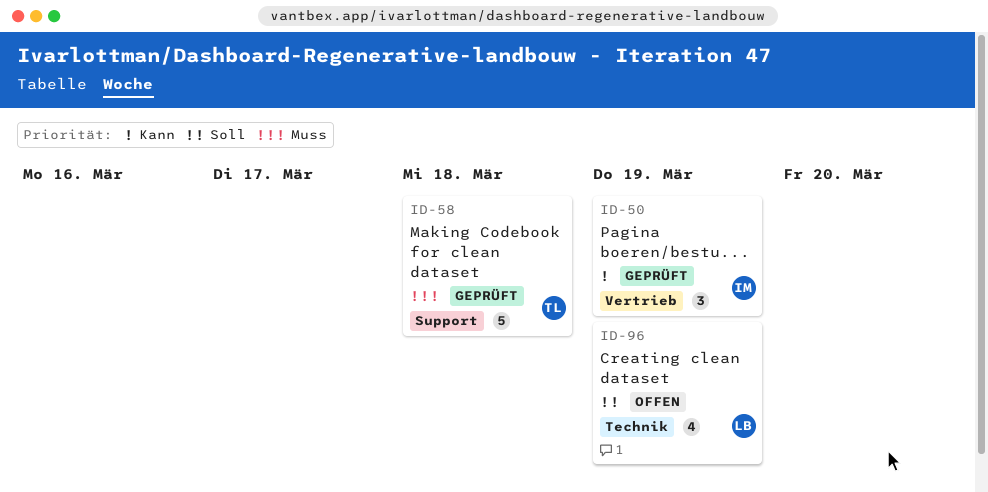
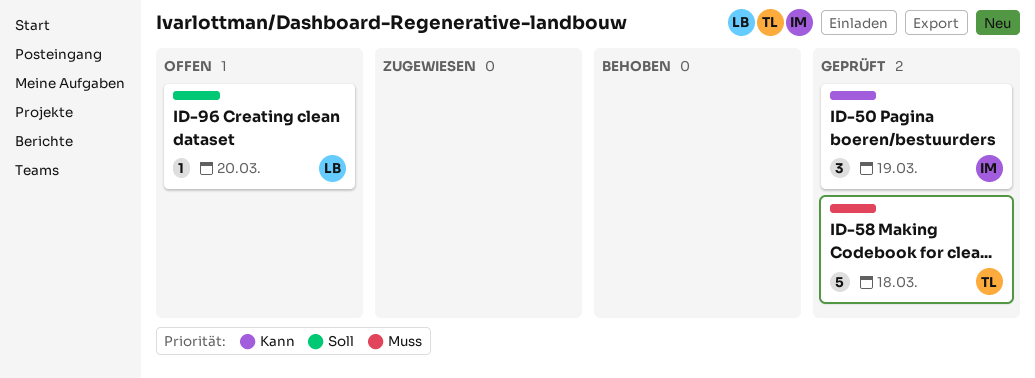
ID-96, estimate: 4 -> 1
ID-96, due: Mar 19 -> Mar 20

